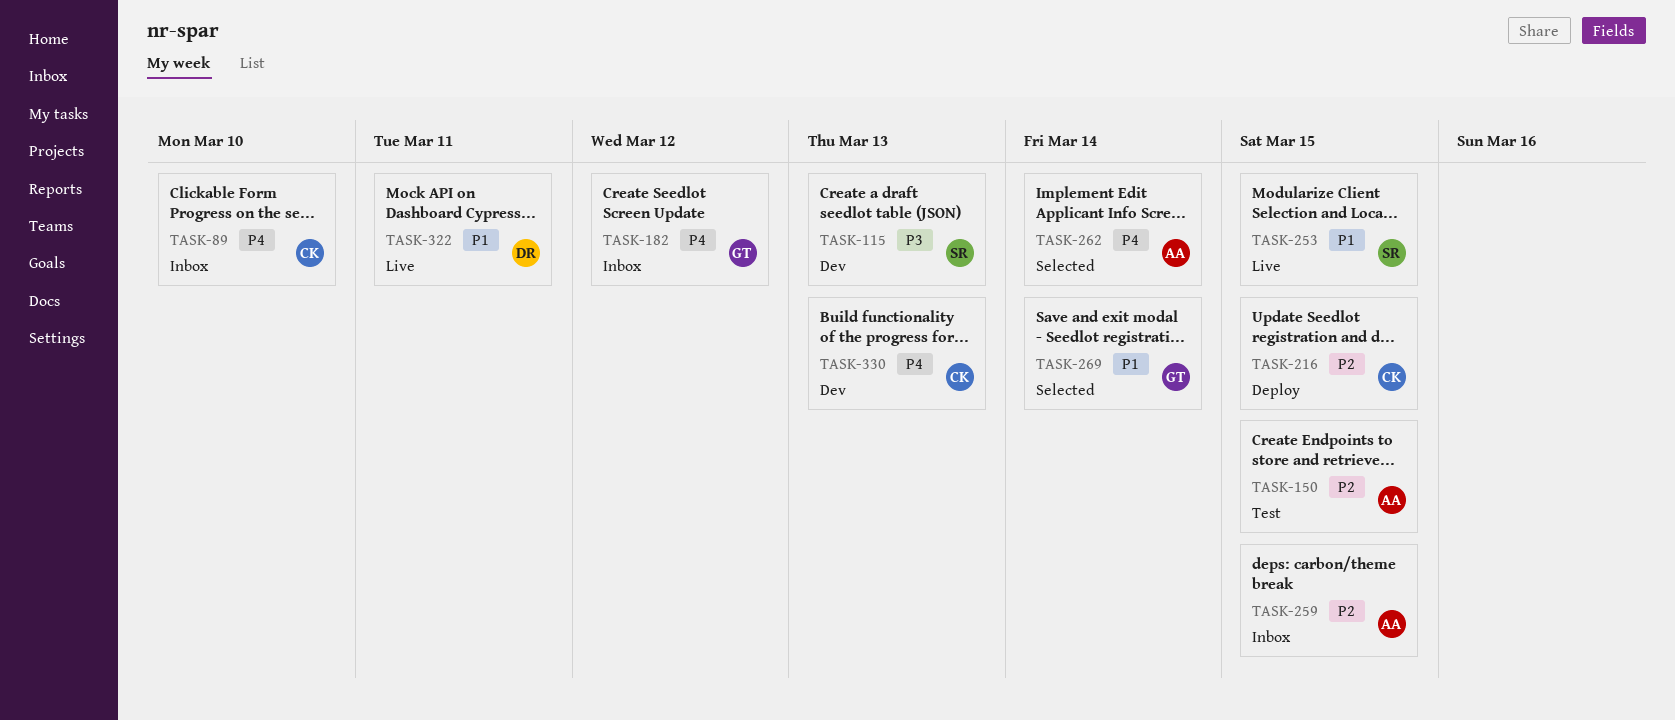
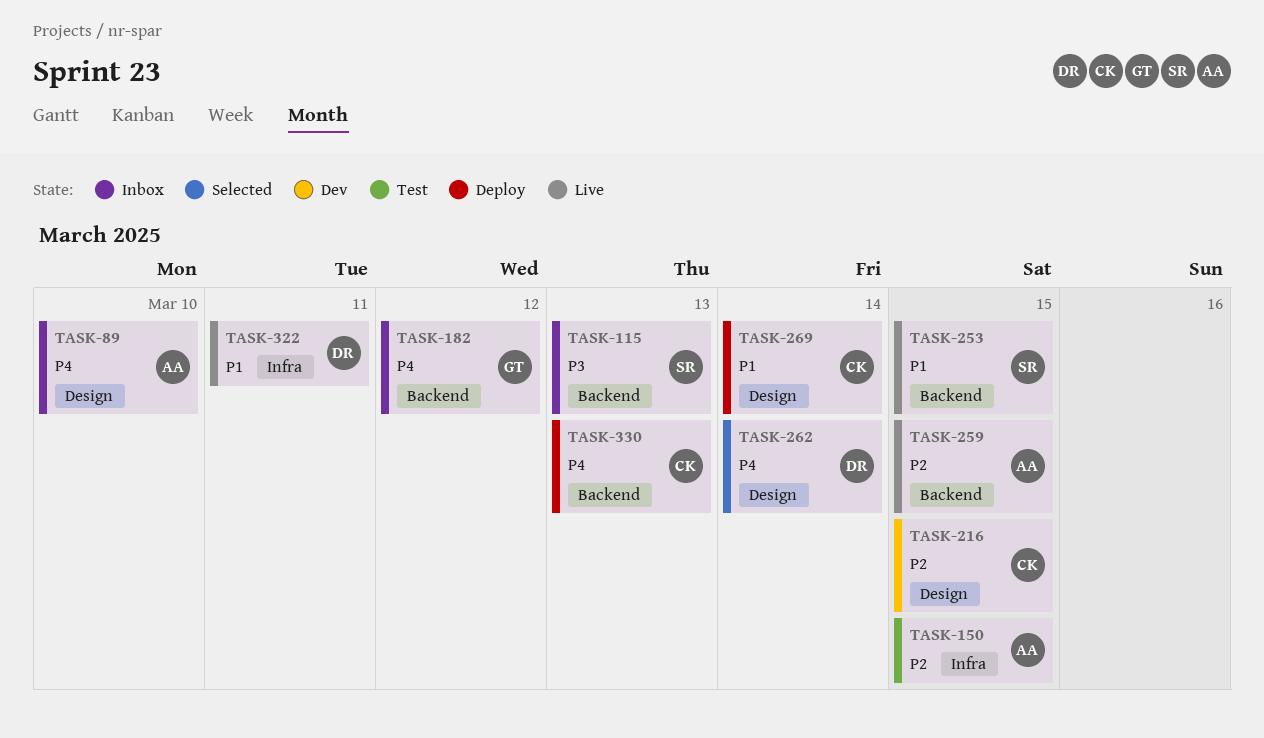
TASK-89, owner: CK -> AA
TASK-115, status: Dev -> Inbox
TASK-216, status: Deploy -> Dev
TASK-259, status: Inbox -> Live
TASK-262, owner: AA -> DR
TASK-269, status: Selected -> Deploy
TASK-269, owner: GT -> CK
TASK-330, status: Dev -> Deploy

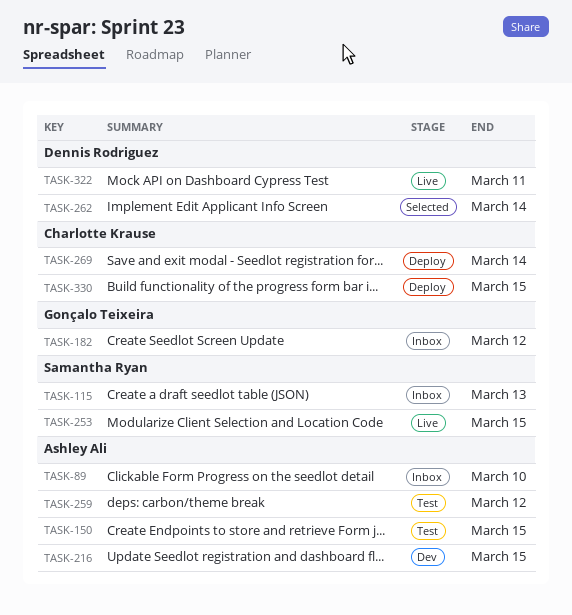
TASK-216, owner: Charlotte Krause -> Ashley Ali
TASK-259, status: Live -> Test
TASK-259, due: Mar 15 -> Mar 12
TASK-330, due: Mar 13 -> Mar 15

